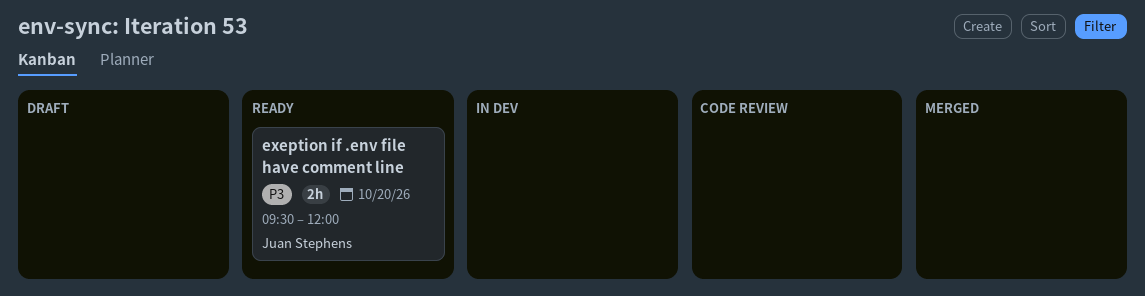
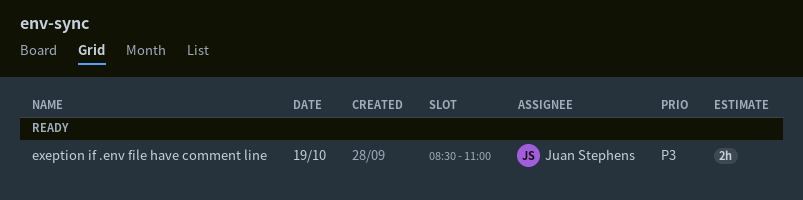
exeption if .env file have comment line, day: Oct 20 -> Oct 19
exeption if .env file have comment line, begins: 09:30 -> 08:30
exeption if .env file have comment line, ends: 12:00 -> 11:00

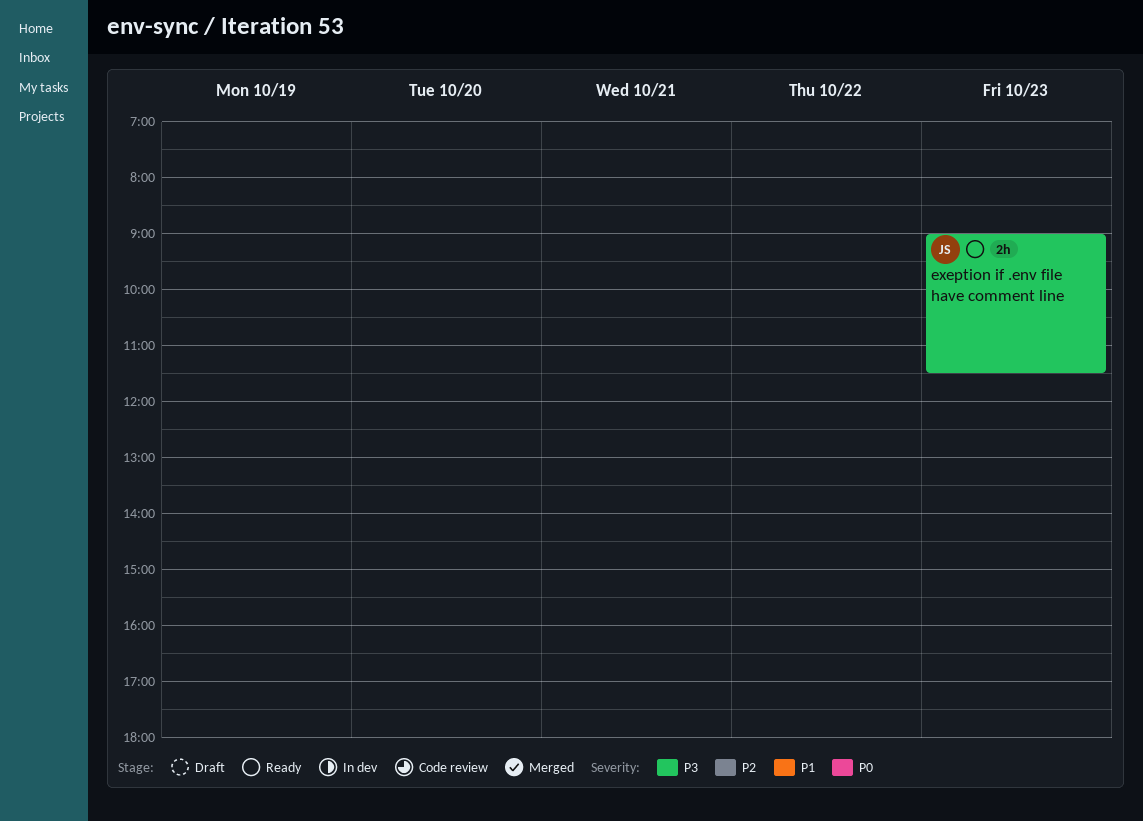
exeption if .env file have comment line, day: Oct 19 -> Oct 23
exeption if .env file have comment line, begins: 08:30 -> 09:00
exeption if .env file have comment line, ends: 11:00 -> 11:30

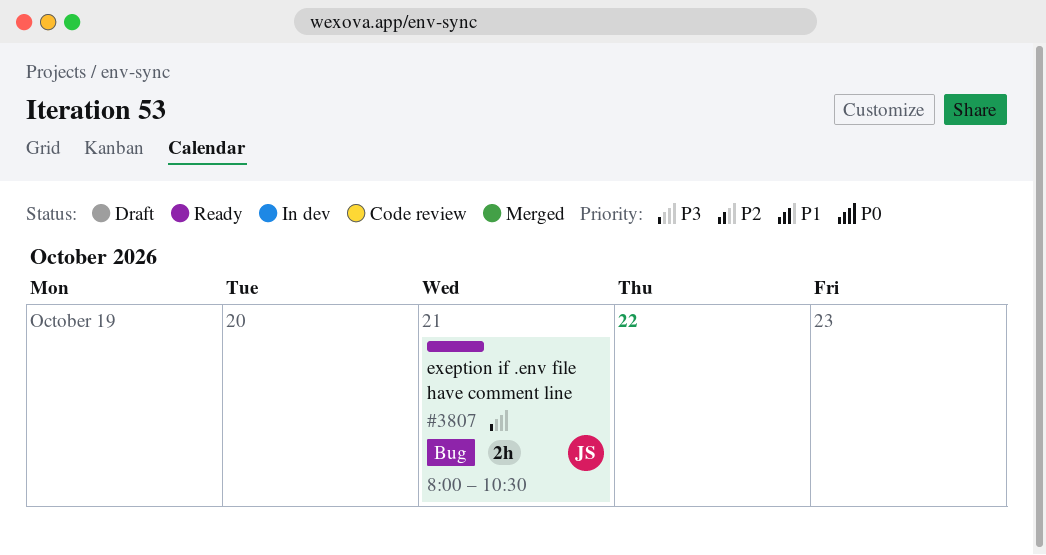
exeption if .env file have comment line, day: Oct 23 -> Oct 21
exeption if .env file have comment line, begins: 09:00 -> 08:00
exeption if .env file have comment line, ends: 11:30 -> 10:30

